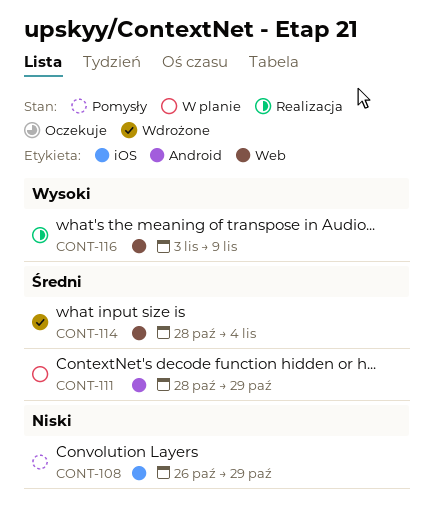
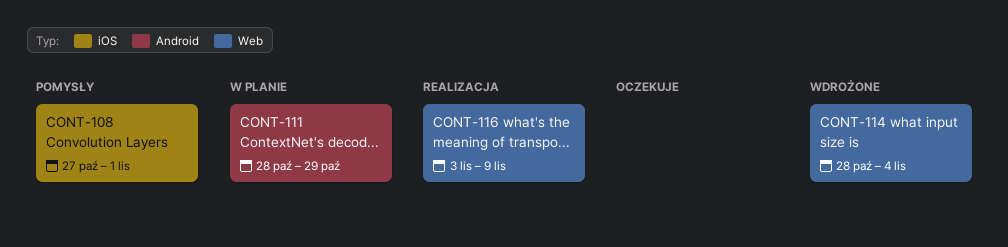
CONT-108, start: Oct 26 -> Oct 27
CONT-108, due: Oct 29 -> Nov 1

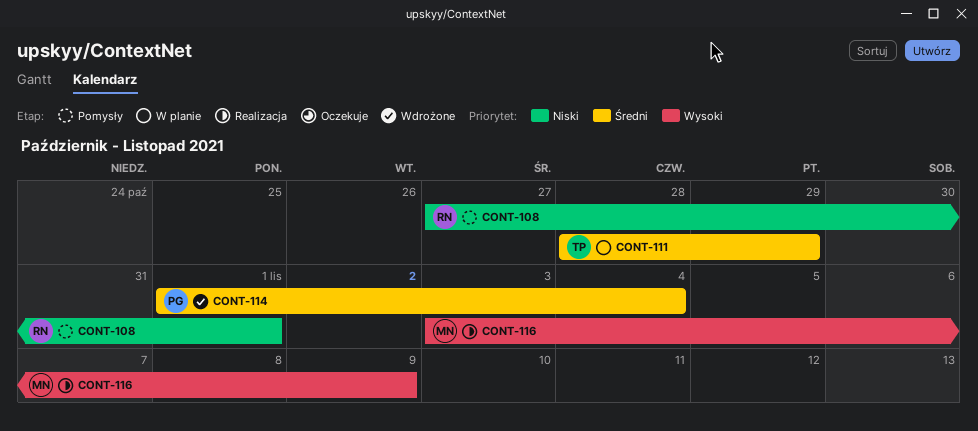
CONT-114, start: Oct 28 -> Nov 1

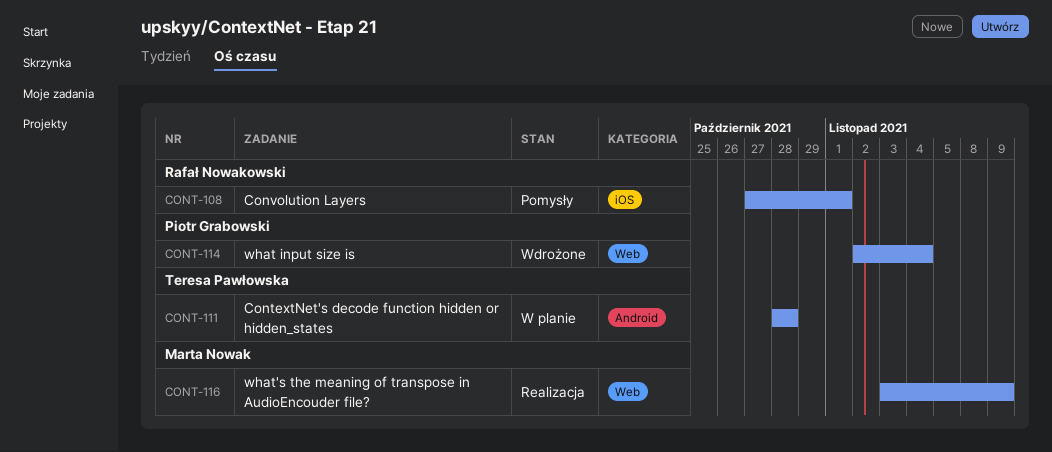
CONT-111, due: Oct 29 -> Oct 28
CONT-114, start: Nov 1 -> Nov 2

